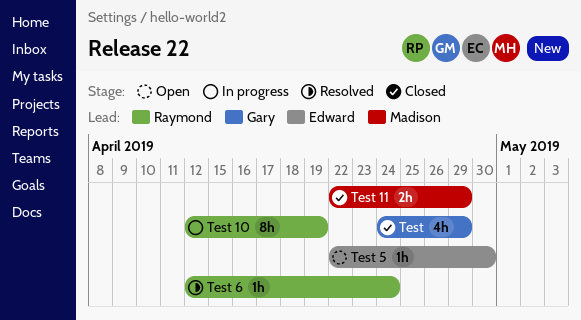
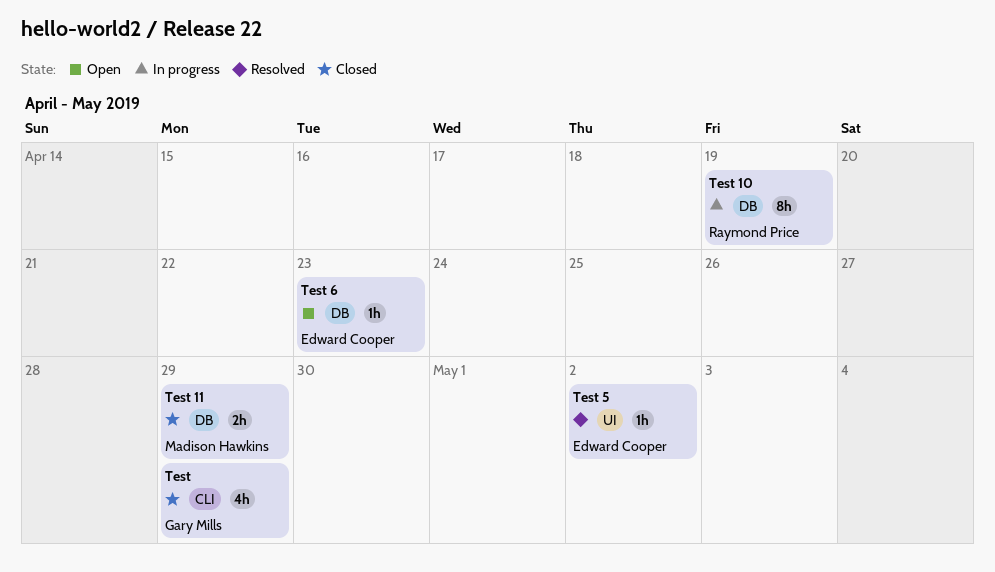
Test 5, status: Open -> Resolved
Test 5, due: Apr 30 -> May 2
Test 6, status: Resolved -> Open
Test 6, owner: Raymond Price -> Edward Cooper
Test 6, due: Apr 24 -> Apr 23

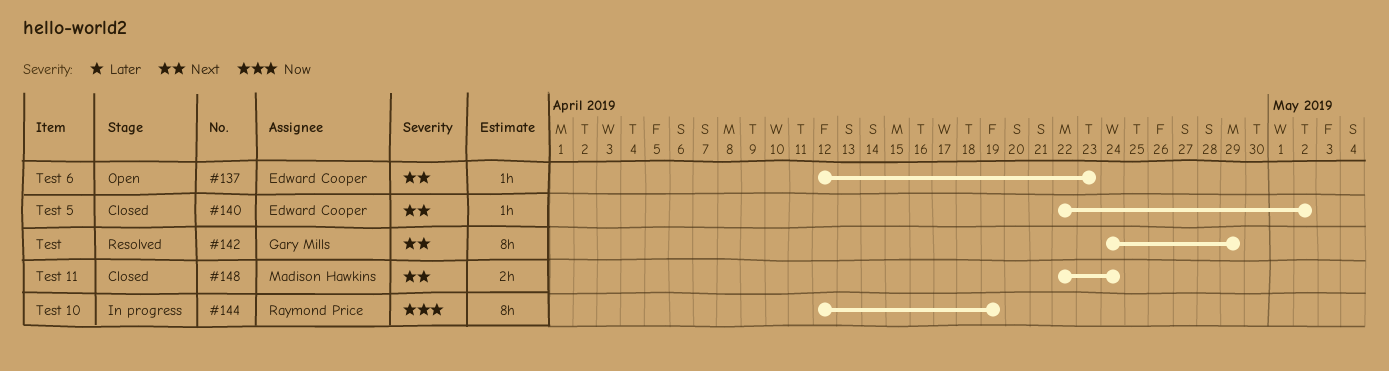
Test, status: Closed -> Resolved
Test, estimate: 4h -> 8h
Test 11, due: Apr 29 -> Apr 24
Test 5, status: Resolved -> Closed

